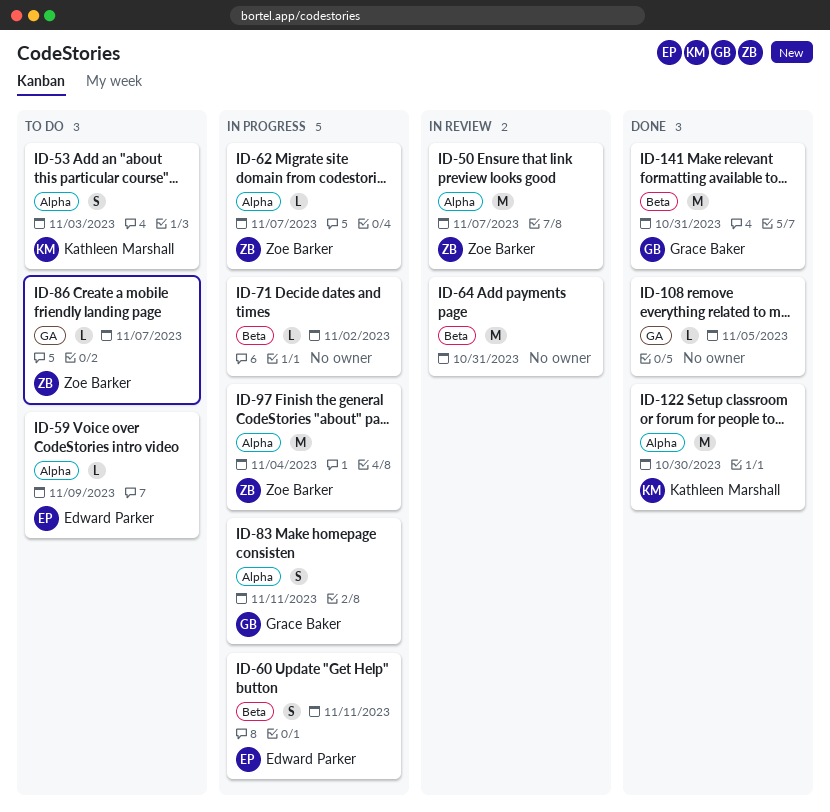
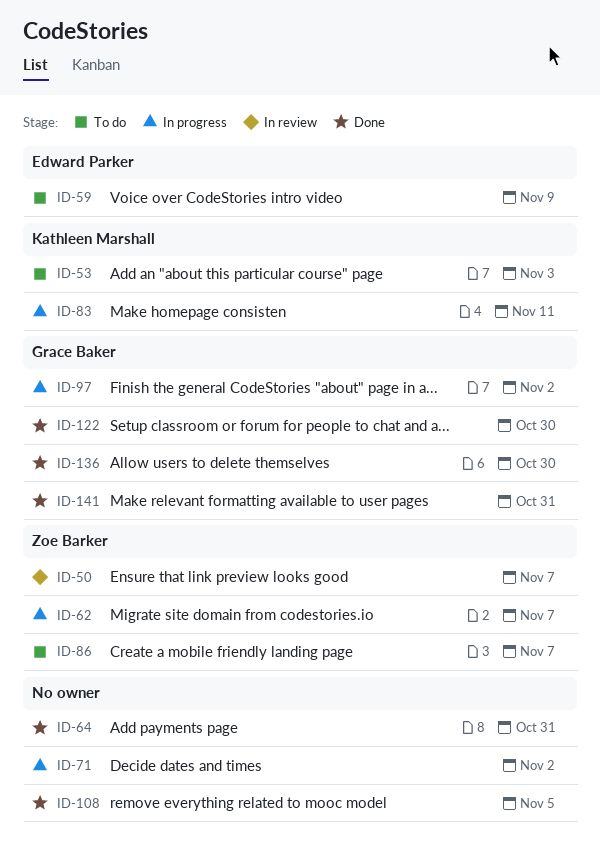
ID-60: present -> none
ID-64, status: In review -> Done
ID-83, owner: Grace Baker -> Kathleen Marshall
ID-97, owner: Zoe Barker -> Grace Baker
ID-97, due: Nov 4 -> Nov 2
ID-122, owner: Kathleen Marshall -> Grace Baker
ID-136: none -> present

